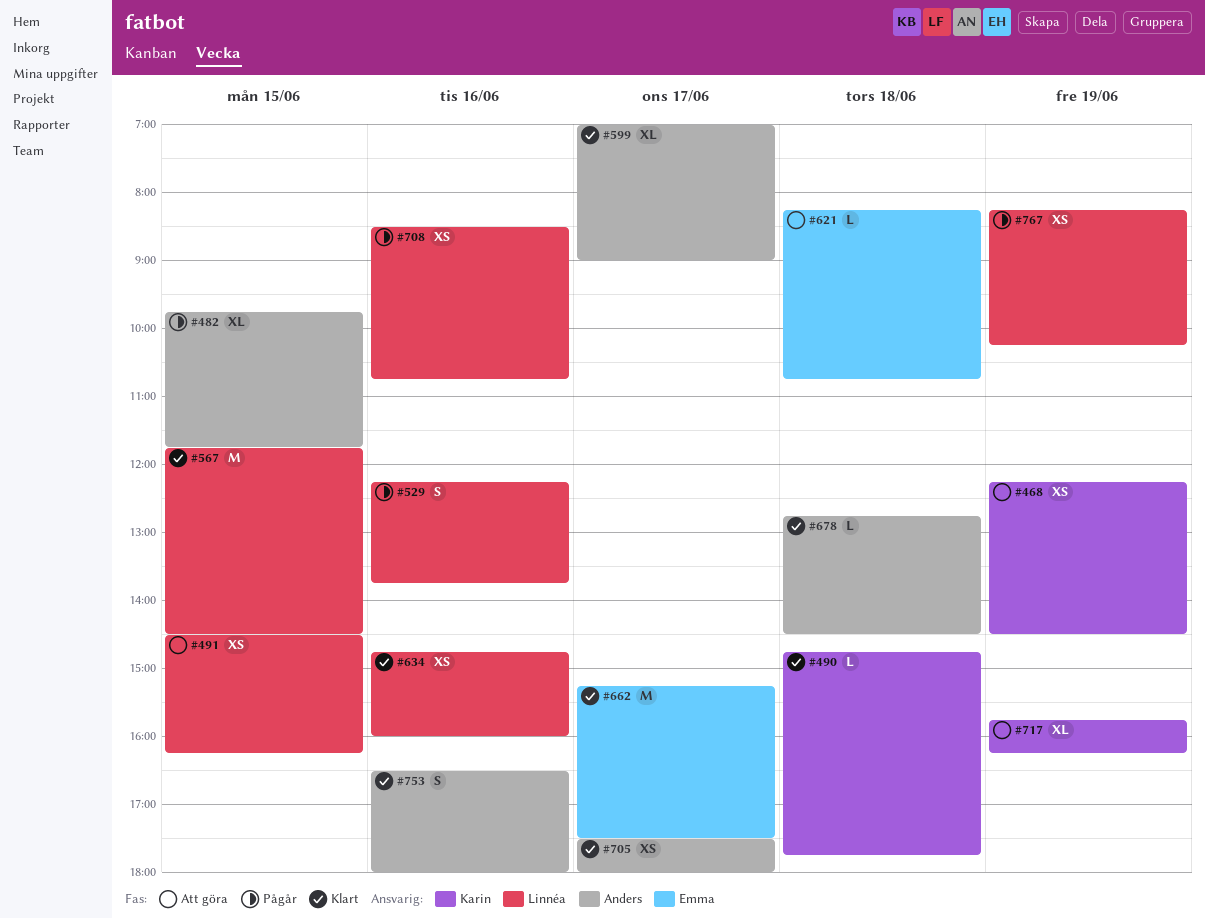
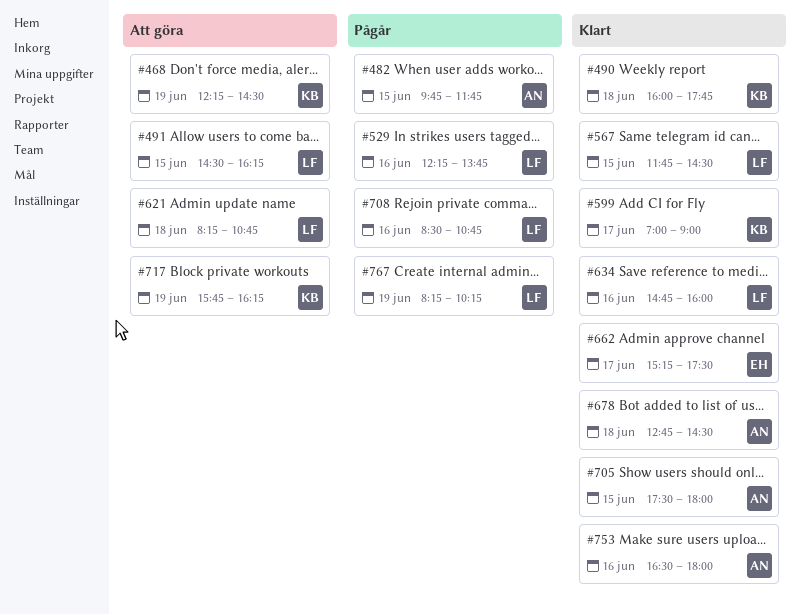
#490, begins: 14:45 -> 16:00
#599, owner: Anders -> Karin
#621, owner: Emma -> Linnéa
#705, day: Jun 17 -> Jun 15

